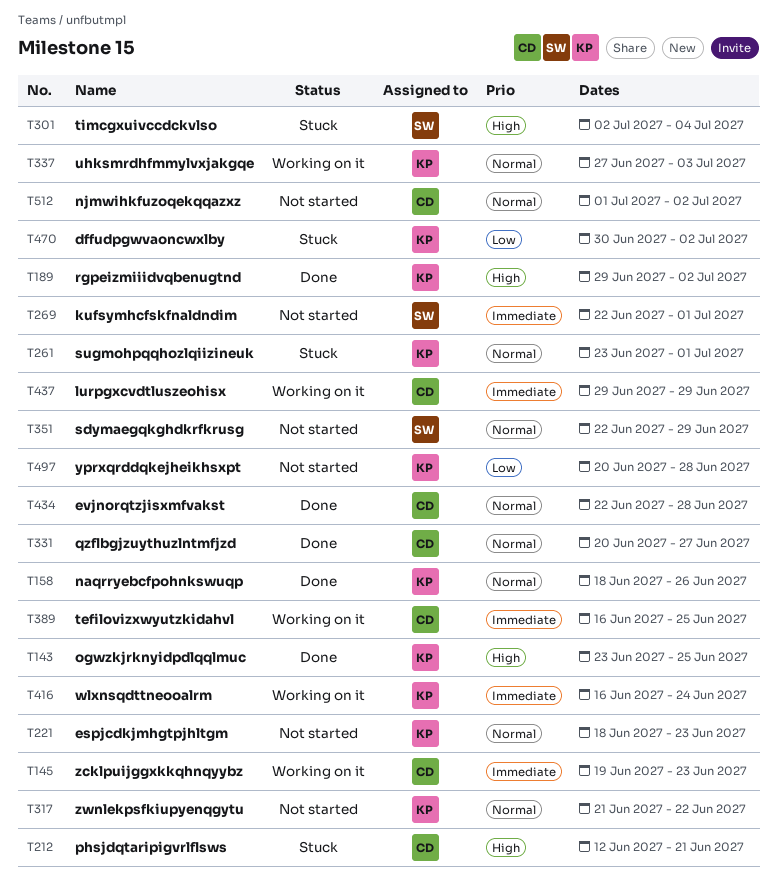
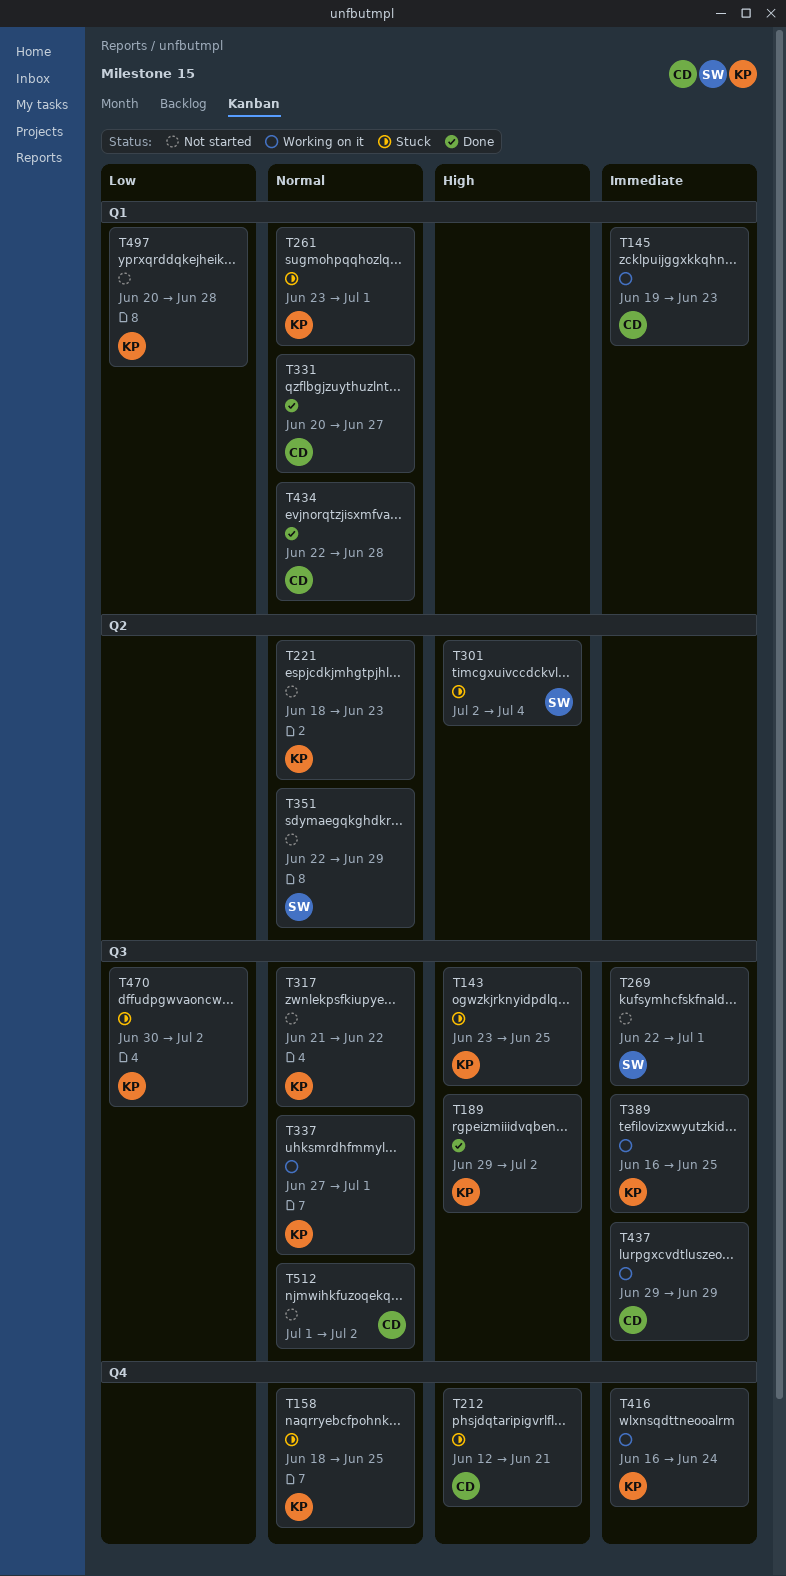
T143, status: Done -> Stuck
T158, status: Done -> Stuck
T158, due: Jun 26 -> Jun 25
T337, due: Jul 3 -> Jul 1
T389, owner: CD -> KP

